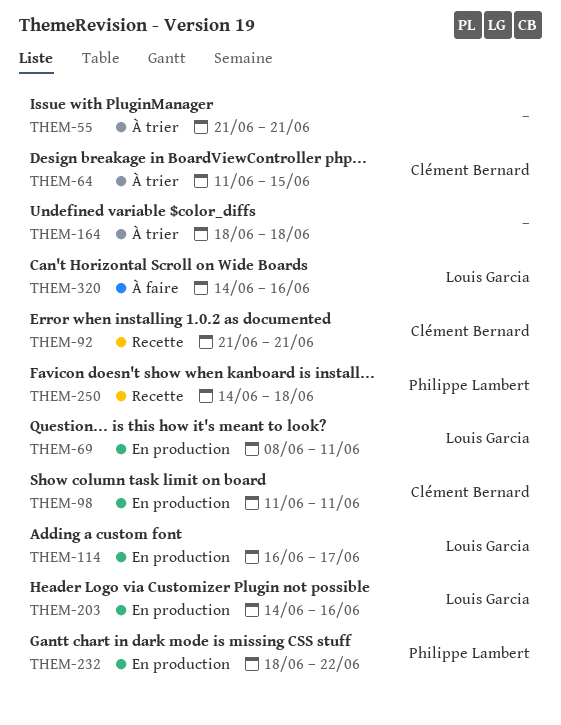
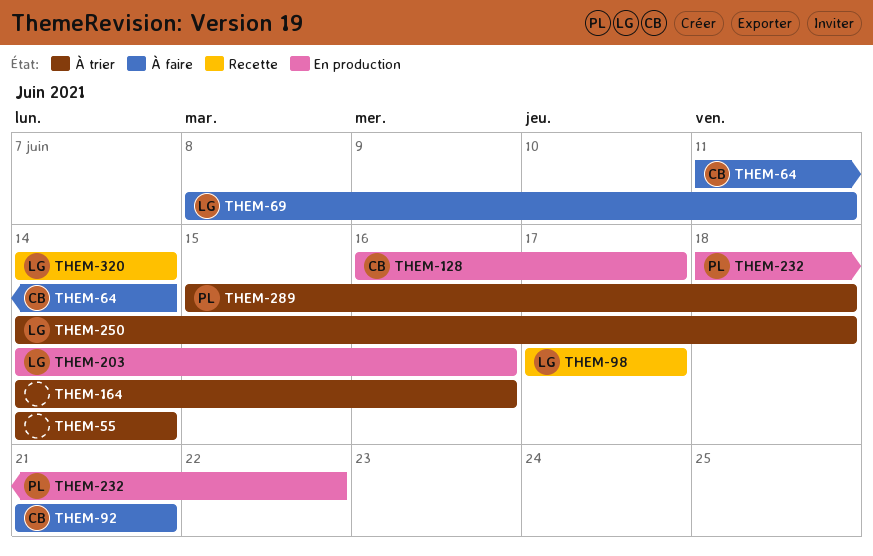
THEM-55, start: Jun 21 -> Jun 14
THEM-55, due: Jun 21 -> Jun 14
THEM-64, status: À trier -> À faire
THEM-64, due: Jun 15 -> Jun 14
THEM-69, status: En production -> À faire
THEM-92, status: Recette -> À faire
THEM-98, status: En production -> Recette
THEM-98, owner: Clément Bernard -> Louis Garcia
THEM-98, start: Jun 11 -> Jun 17
THEM-98, due: Jun 11 -> Jun 17
THEM-114: present -> none
THEM-128: none -> present
THEM-164, start: Jun 18 -> Jun 14
THEM-164, due: Jun 18 -> Jun 16
THEM-250, status: Recette -> À trier
THEM-250, owner: Philippe Lambert -> Louis Garcia
THEM-289: none -> present
THEM-320, status: À faire -> Recette
THEM-320, due: Jun 16 -> Jun 14

